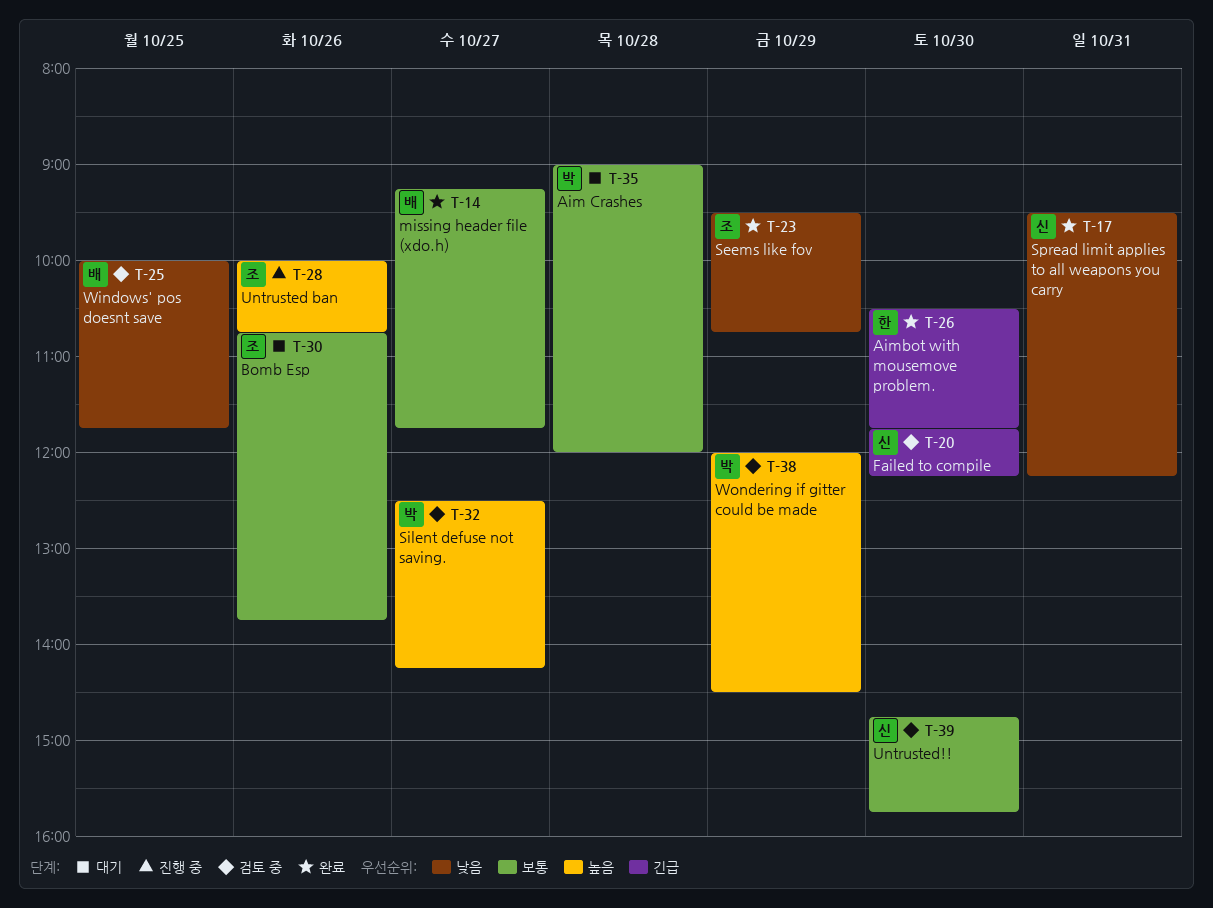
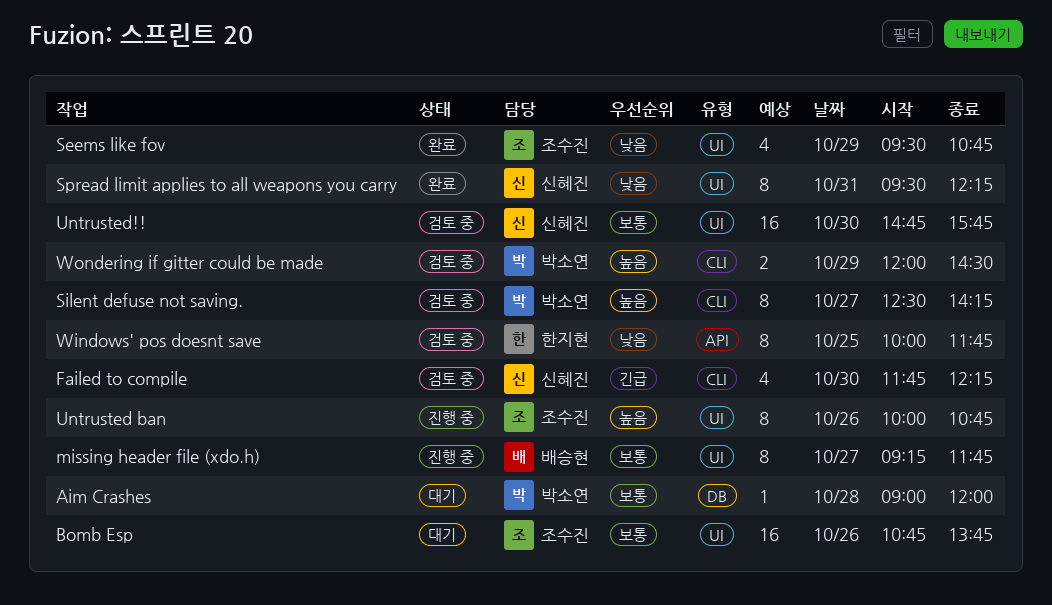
Aimbot with mousemove problem.: present -> none
missing header file (xdo.h), status: 완료 -> 진행 중
Windows' pos doesnt save, owner: 배승현 -> 한지현

